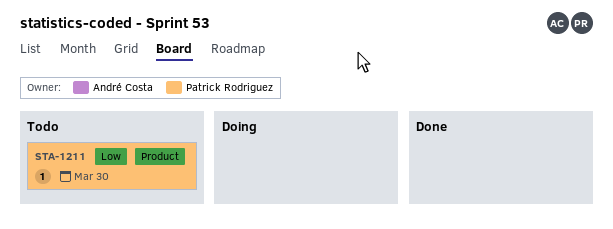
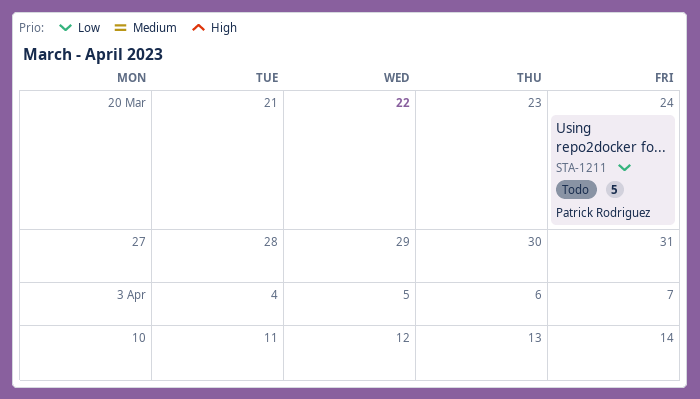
STA-1211, estimate: 1 -> 5
STA-1211, due: Mar 30 -> Mar 24

